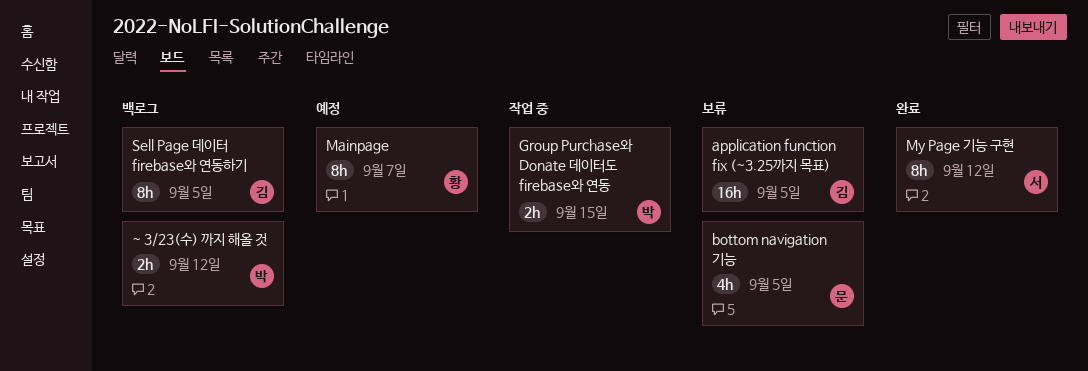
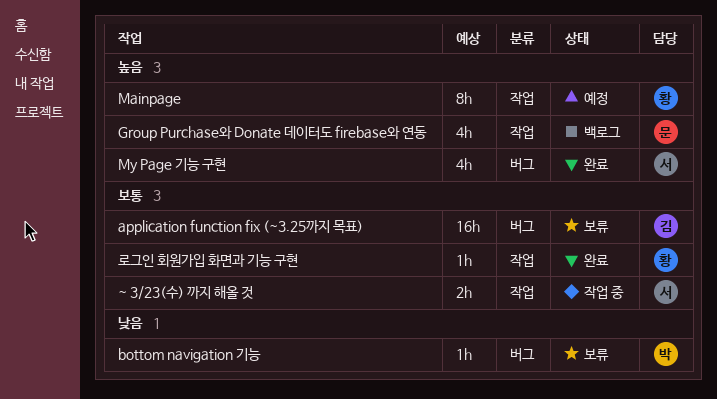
bottom navigation 기능, owner: 문 -> 박
bottom navigation 기능, estimate: 4h -> 1h
Group Purchase와 Donate 데이터도 firebase와 연동, status: 작업 중 -> 백로그
Group Purchase와 Donate 데이터도 firebase와 연동, owner: 박 -> 문
Group Purchase와 Donate 데이터도 firebase와 연동, estimate: 2h -> 4h
My Page 기능 구현, estimate: 8h -> 4h
Sell Page 데이터 firebase와 연동하기: present -> none
~ 3/23(수) 까지 해올 것, status: 백로그 -> 작업 중
~ 3/23(수) 까지 해올 것, owner: 박 -> 서
로그인 회원가입 화면과 기능 구현: none -> present

